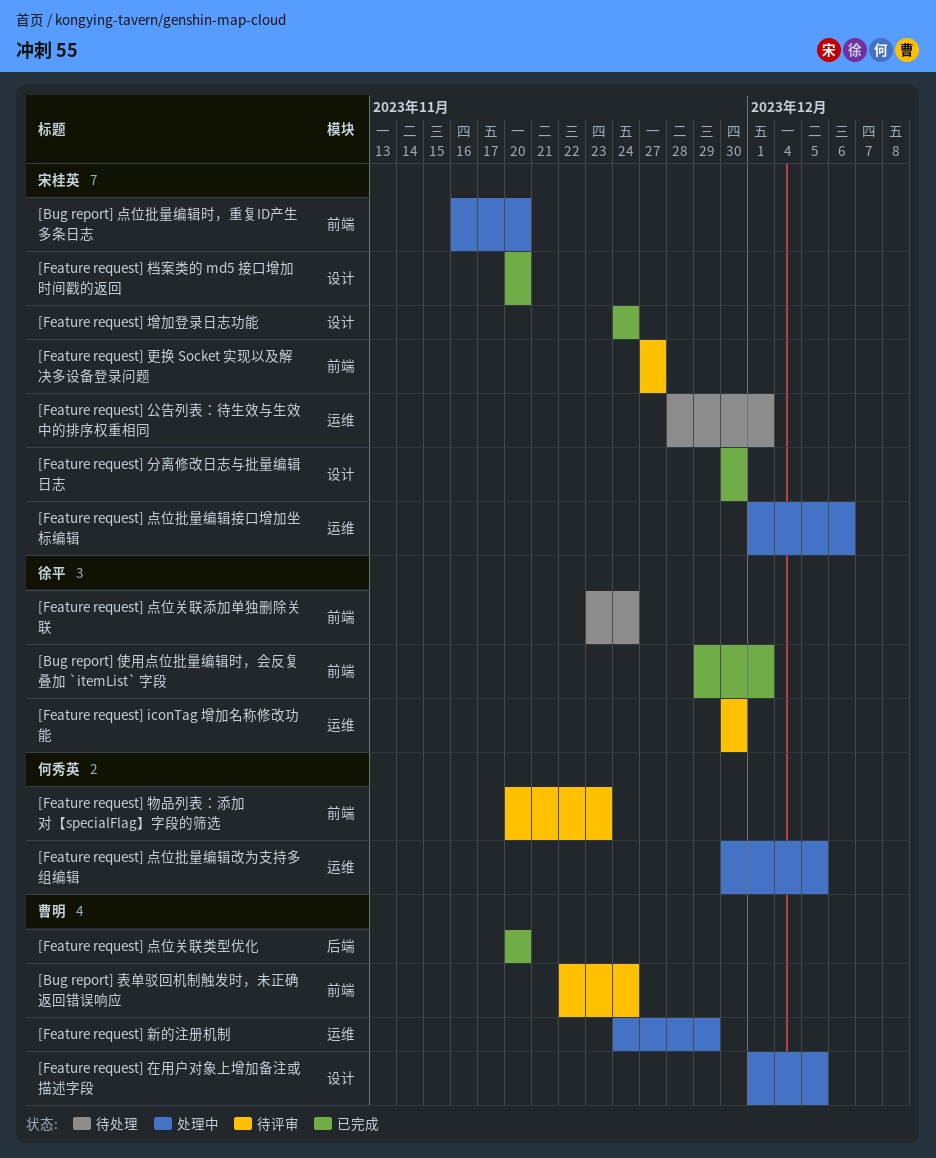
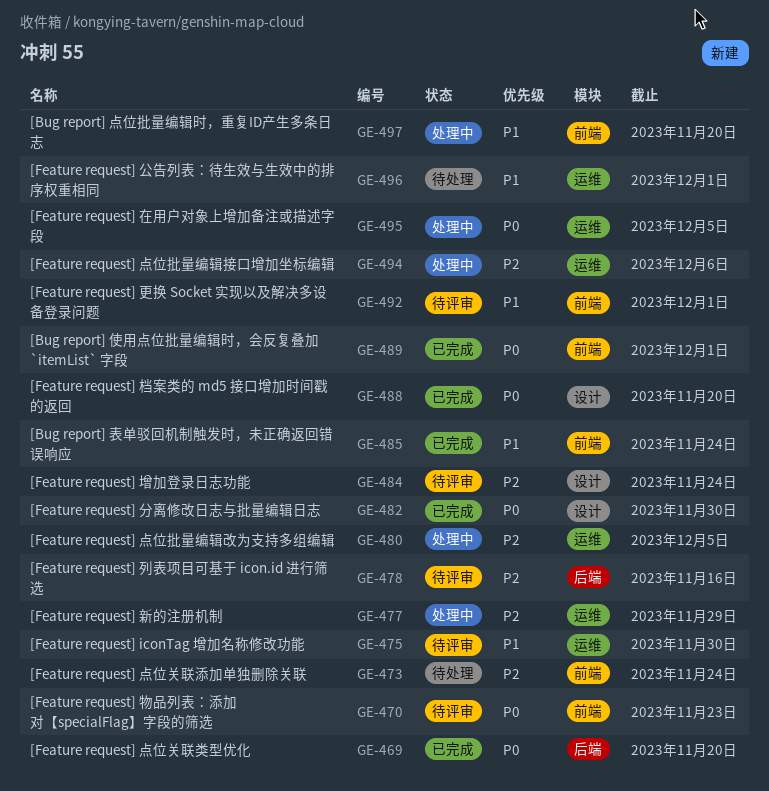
[Bug report] 表单驳回机制触发时，未正确返回错误响应, status: 待评审 -> 已完成
[Feature request] 列表项目可基于 icon.id 进行筛选: none -> present
[Feature request] 在用户对象上增加备注或描述字段, label: 设计 -> 运维
[Feature request] 增加登录日志功能, status: 已完成 -> 待评审
[Feature request] 更换 Socket 实现以及解决多设备登录问题, due: Nov 27 -> Dec 1

